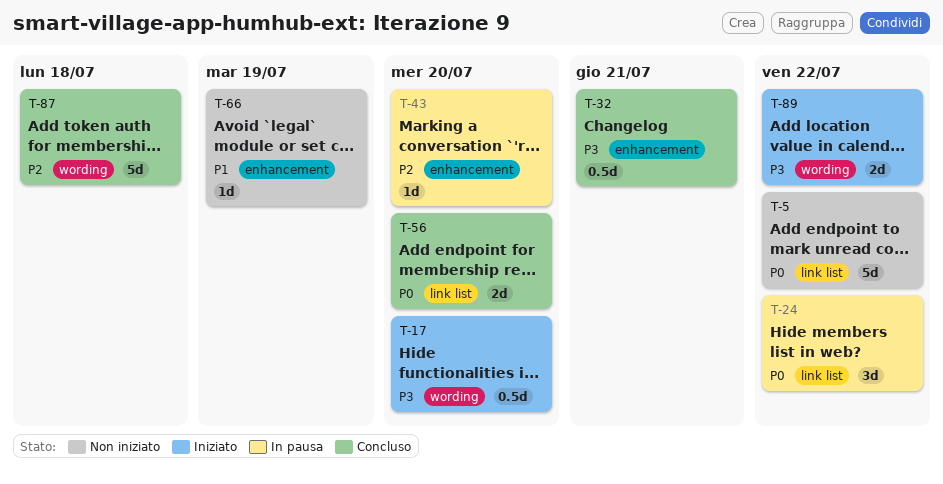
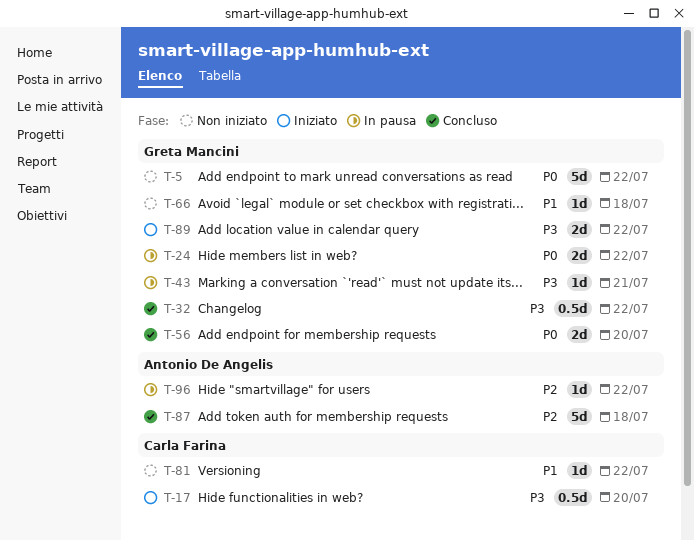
T-24, estimate: 3d -> 2d
T-32, due: Jul 21 -> Jul 22
T-43, priority: P2 -> P3
T-43, due: Jul 20 -> Jul 21
T-66, due: Jul 19 -> Jul 18
T-81: none -> present
T-96: none -> present

